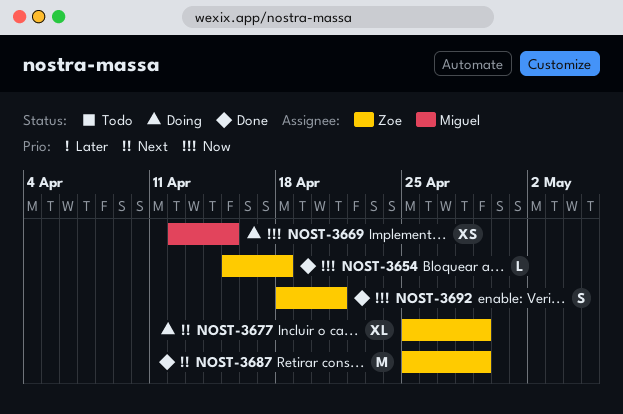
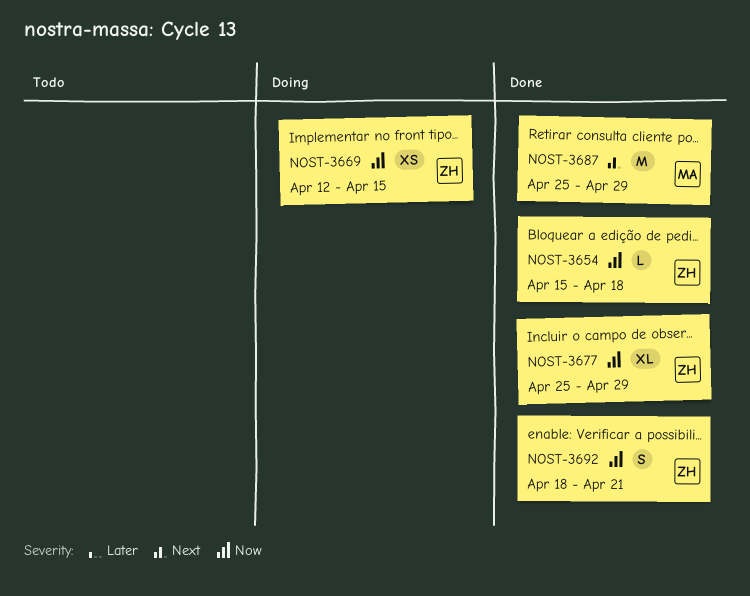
NOST-3669, owner: Miguel -> Zoe
NOST-3677, status: Doing -> Done
NOST-3677, priority: Next -> Now
NOST-3687, owner: Zoe -> Miguel

